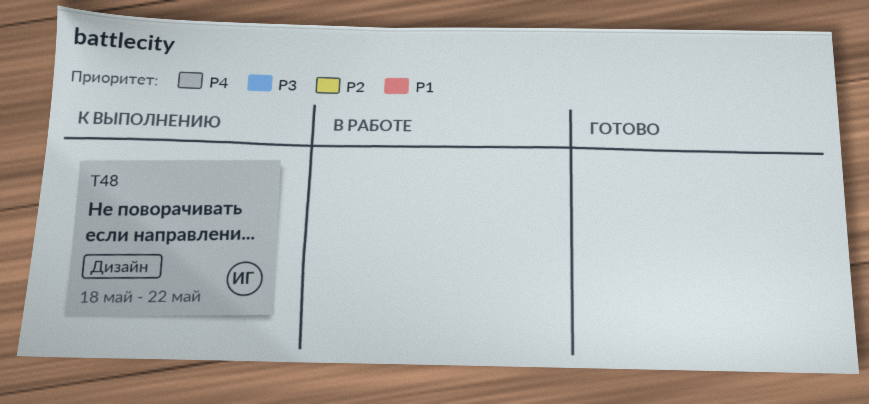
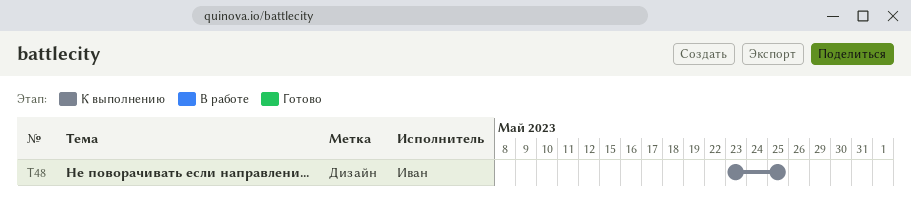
T48, start: May 18 -> May 23
T48, due: May 22 -> May 25

